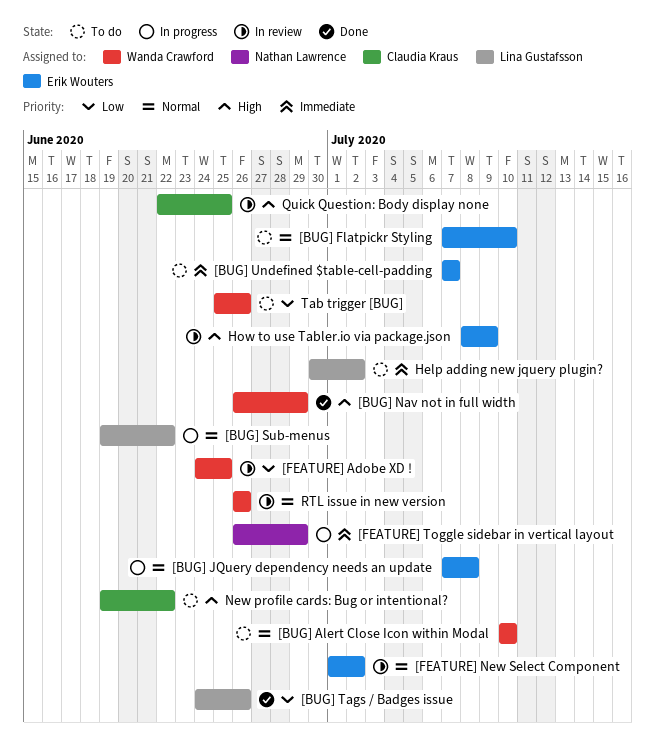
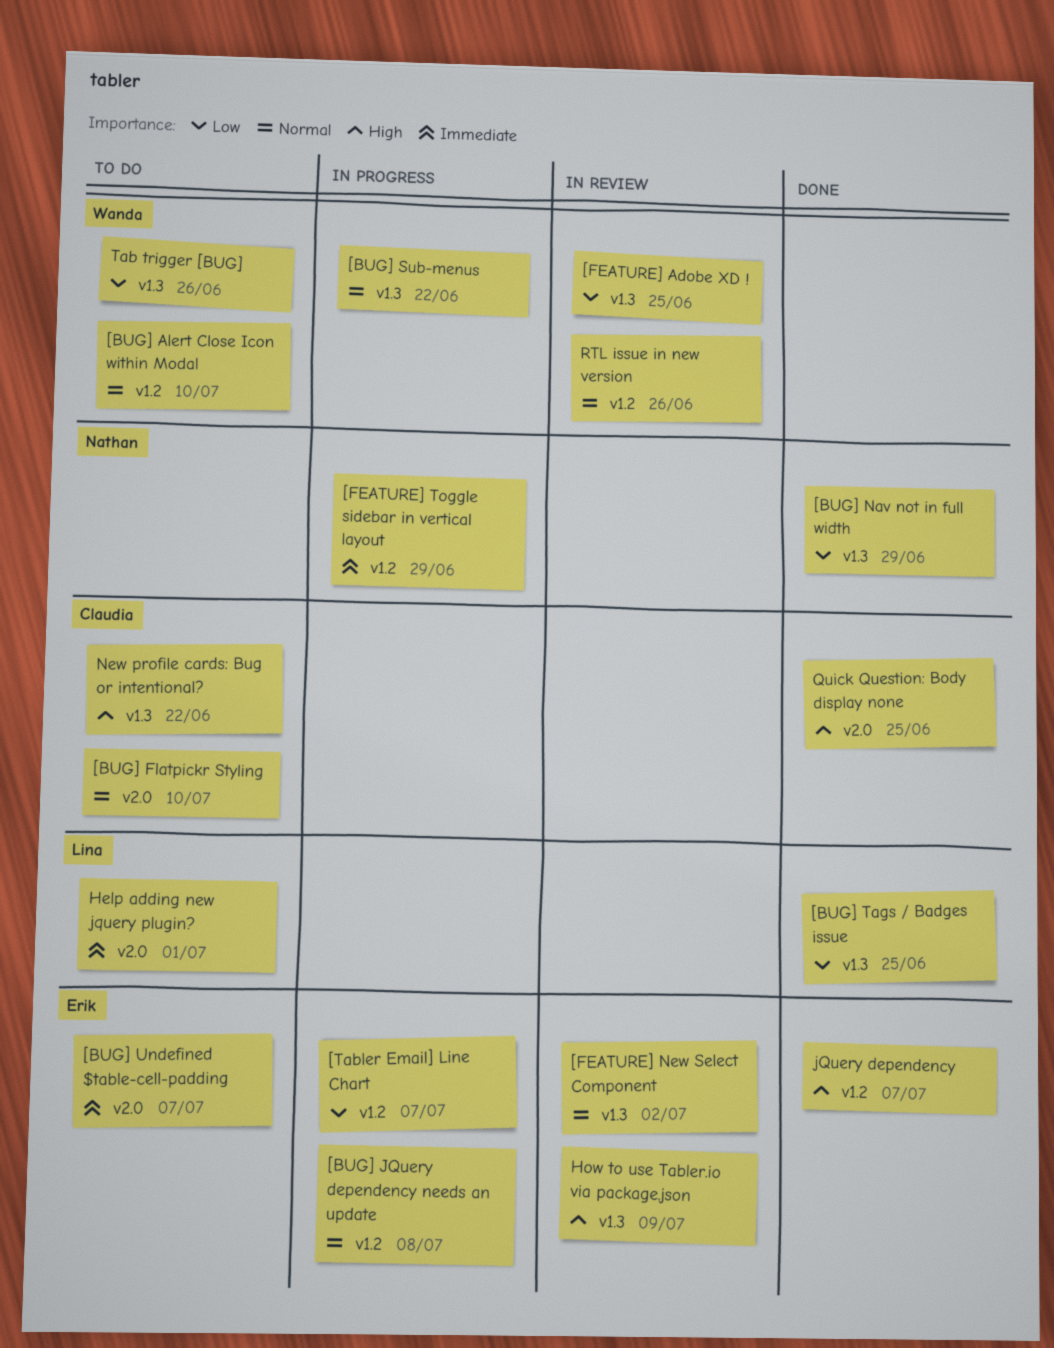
[BUG] Flatpickr Styling, owner: Erik Wouters -> Claudia Kraus
[BUG] Nav not in full width, owner: Wanda Crawford -> Nathan Lawrence
[BUG] Nav not in full width, priority: High -> Low
[BUG] Sub-menus, owner: Lina Gustafsson -> Wanda Crawford
[BUG] Tags / Badges issue, due: Jun 26 -> Jun 25
[Tabler Email] Line Chart: none -> present
Help adding new jquery plugin?, due: Jul 2 -> Jul 1
jQuery dependency: none -> present
Quick Question: Body display none, status: In review -> Done

